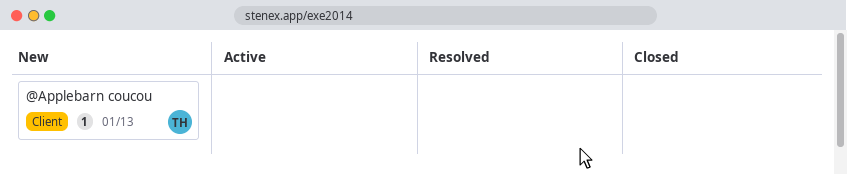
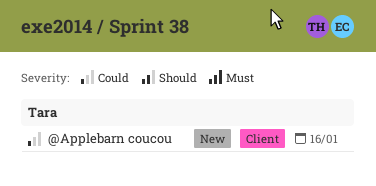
@Applebarn coucou, due: Jan 13 -> Jan 16

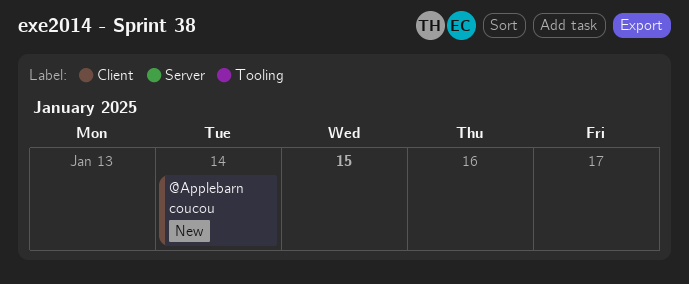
@Applebarn coucou, due: Jan 16 -> Jan 14

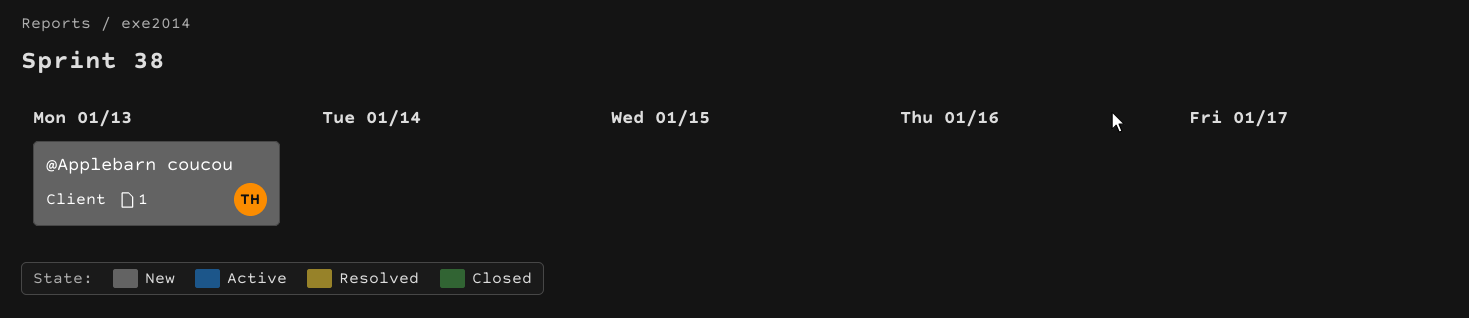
@Applebarn coucou, due: Jan 14 -> Jan 13

